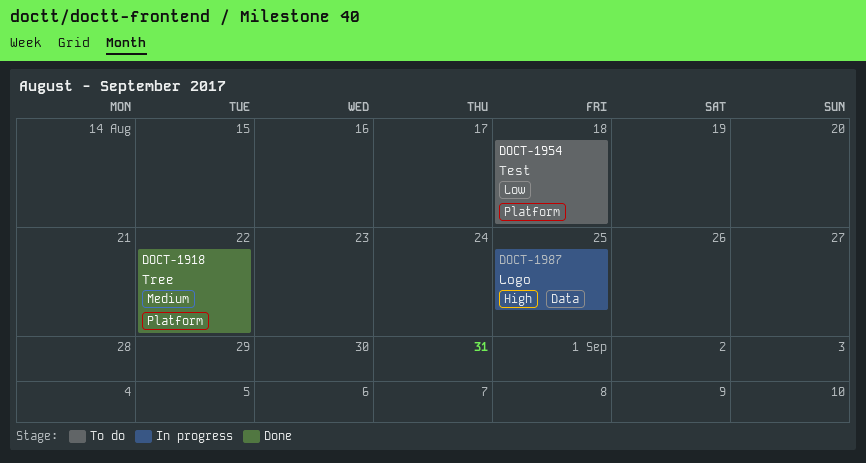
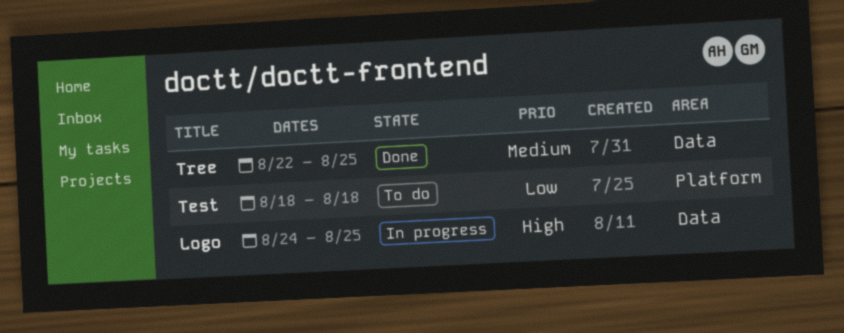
Tree, label: Platform -> Data
Tree, due: Aug 22 -> Aug 25

